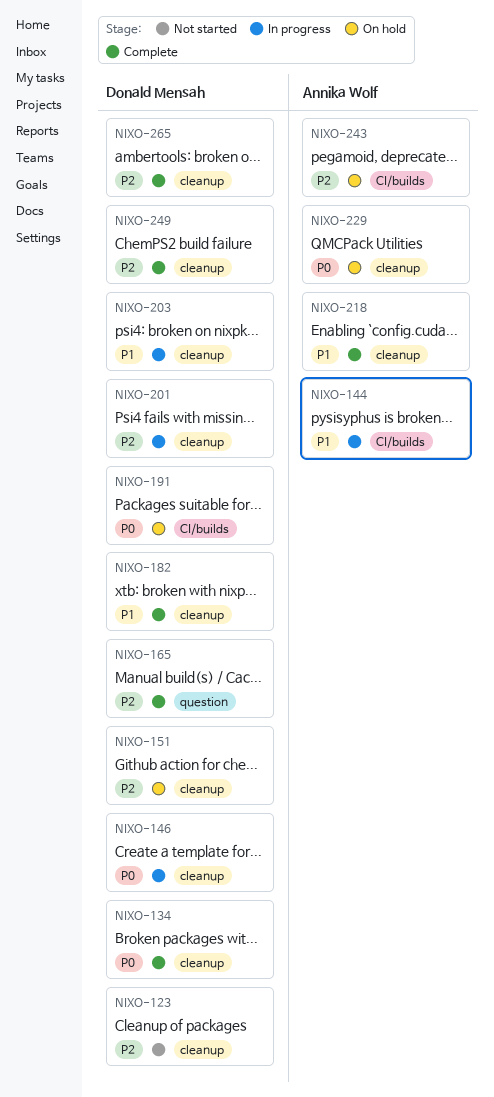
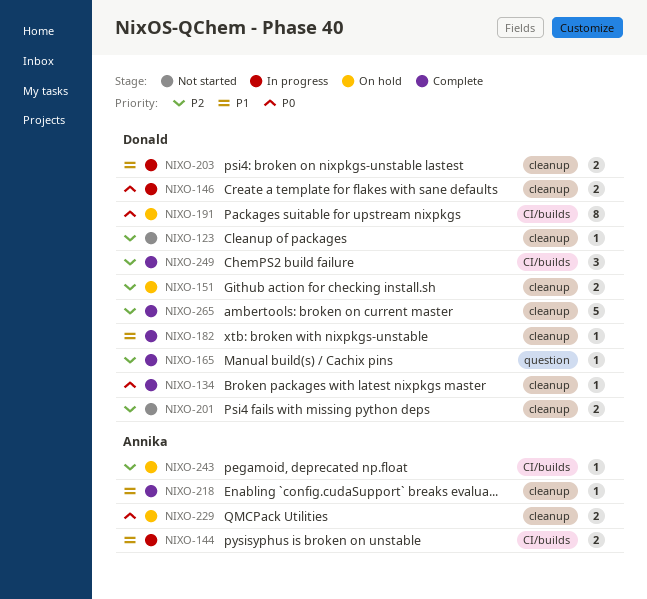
NIXO-201, status: In progress -> Not started
NIXO-249, label: cleanup -> CI/builds

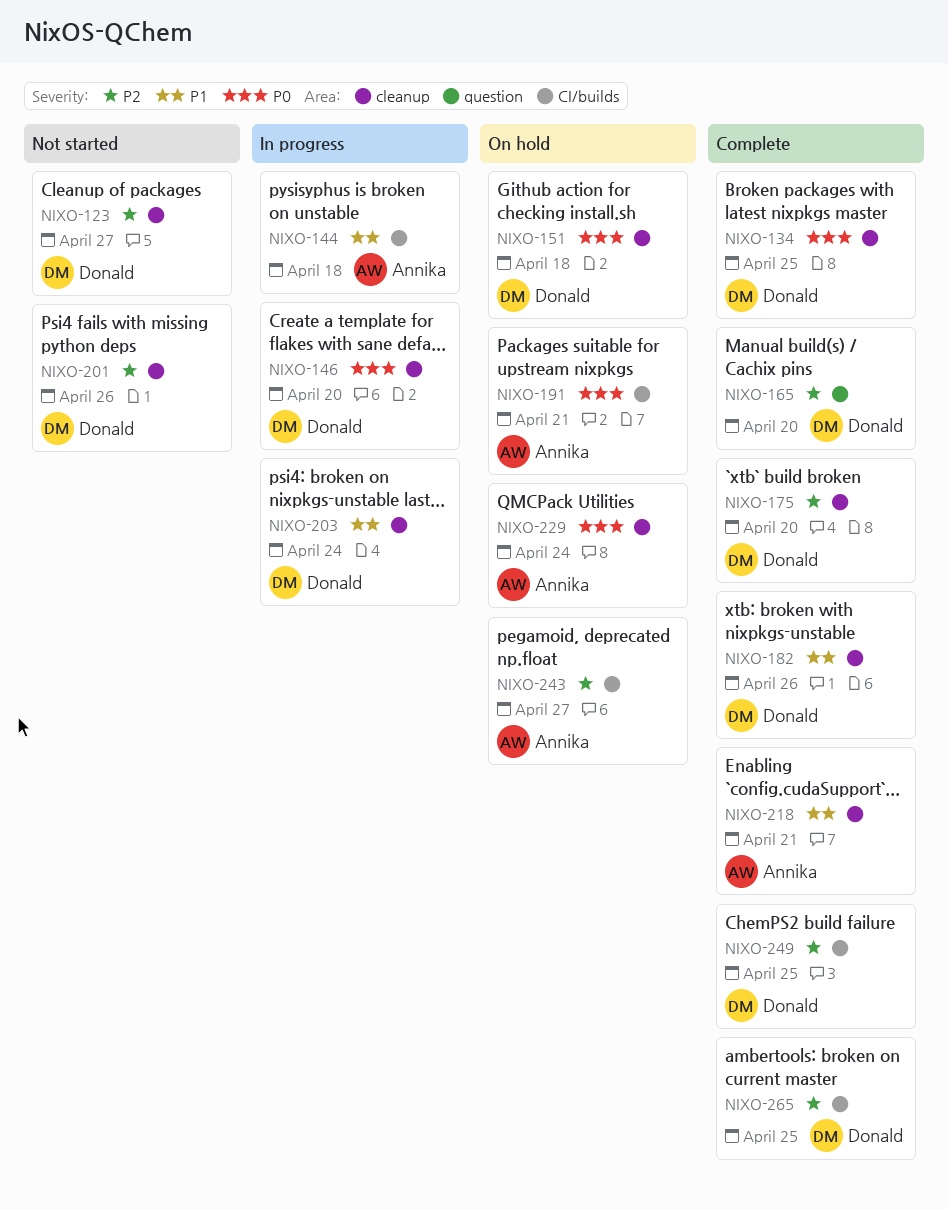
NIXO-151, priority: P2 -> P0
NIXO-175: none -> present
NIXO-191, owner: Donald -> Annika
NIXO-265, label: cleanup -> CI/builds

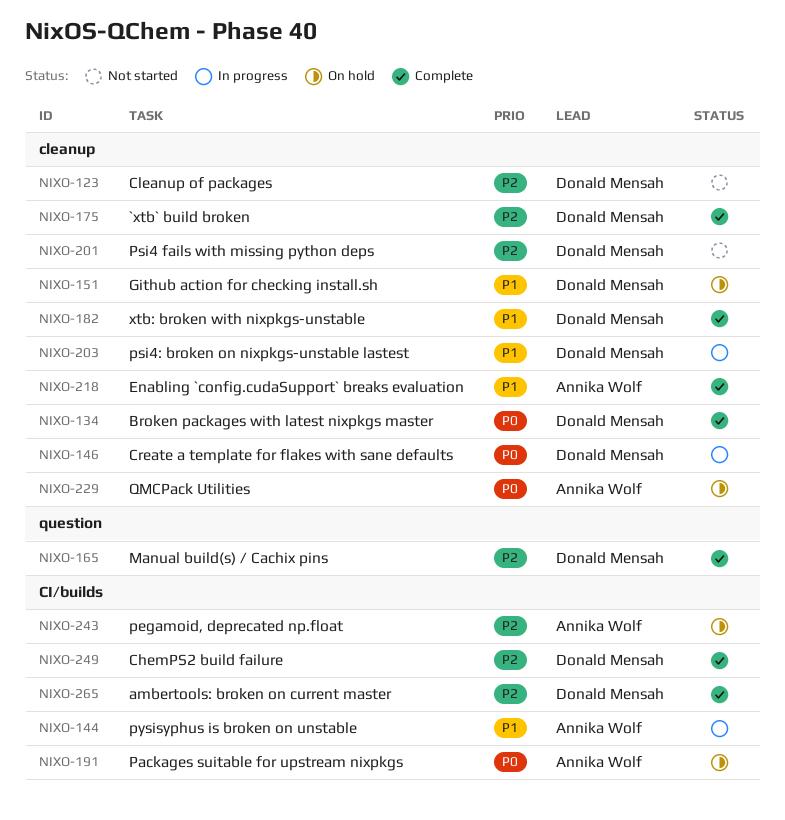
NIXO-151, priority: P0 -> P1

